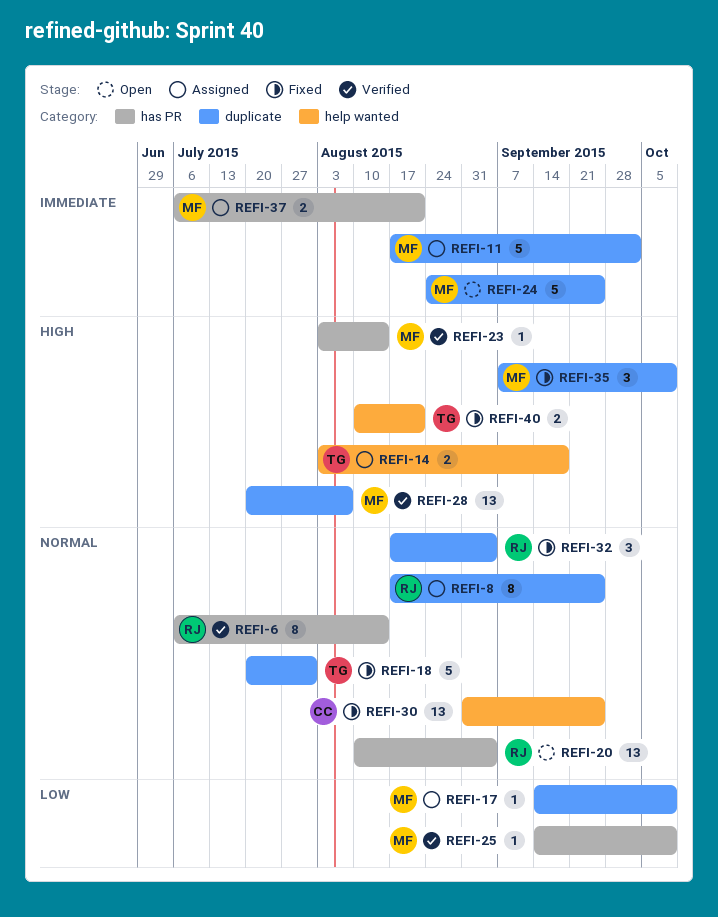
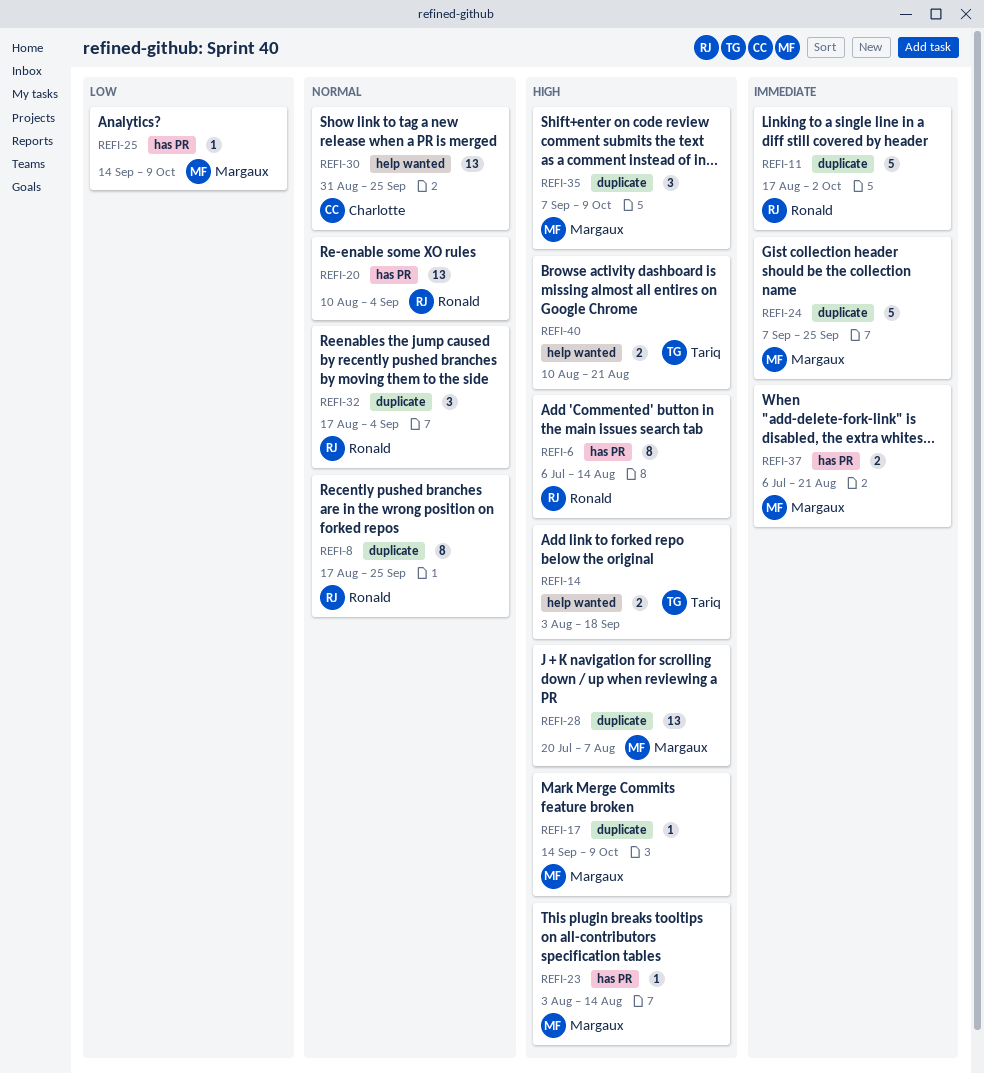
REFI-6, priority: Normal -> High
REFI-11, owner: Margaux -> Ronald
REFI-17, priority: Low -> High
REFI-18: present -> none
REFI-24, start: Aug 24 -> Sep 7

